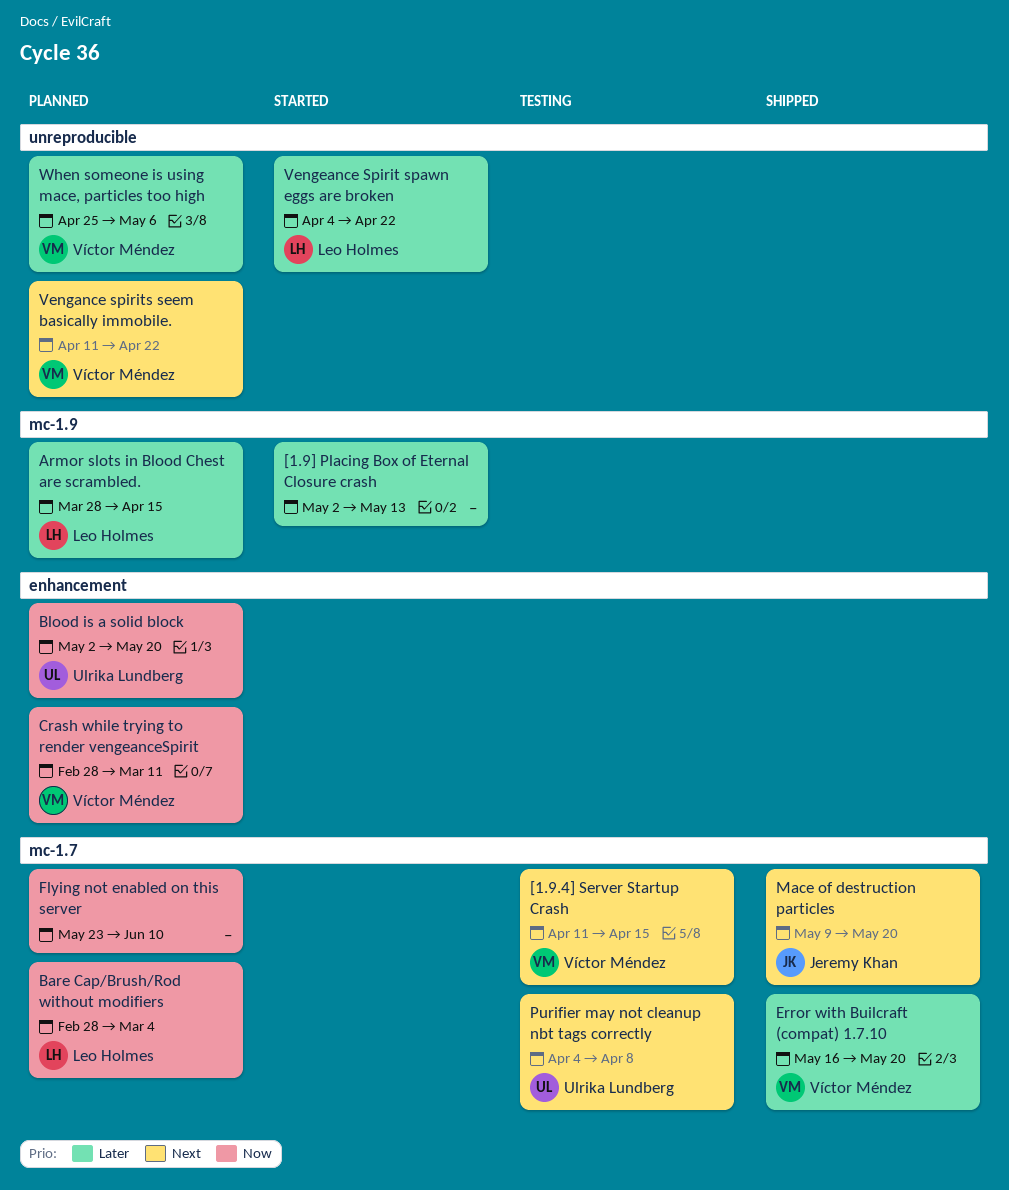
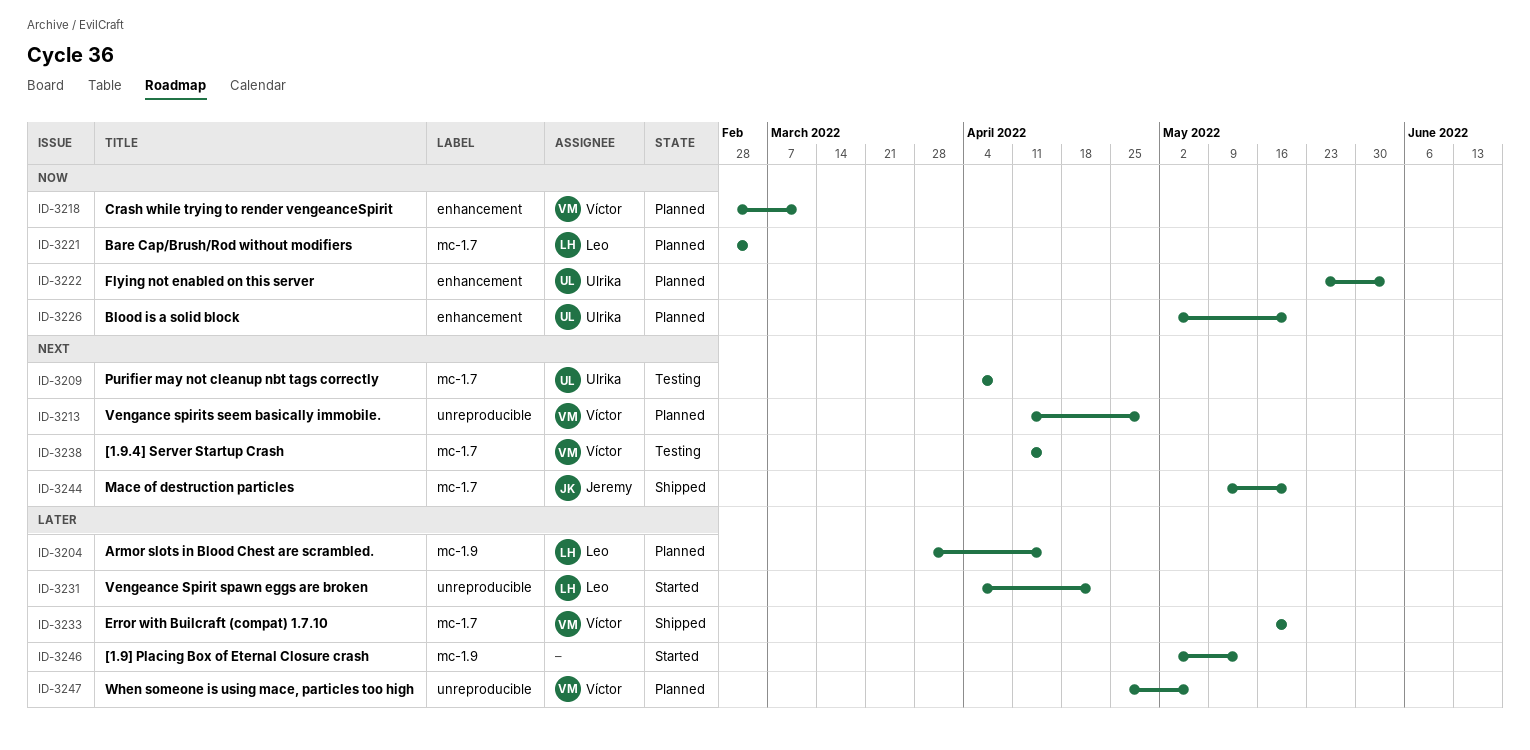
Flying not enabled on this server, owner: none -> Ulrika Lundberg
Flying not enabled on this server, label: mc-1.7 -> enhancement
Flying not enabled on this server, due: Jun 10 -> Jun 3
Vengance spirits seem basically immobile., due: Apr 22 -> Apr 29

